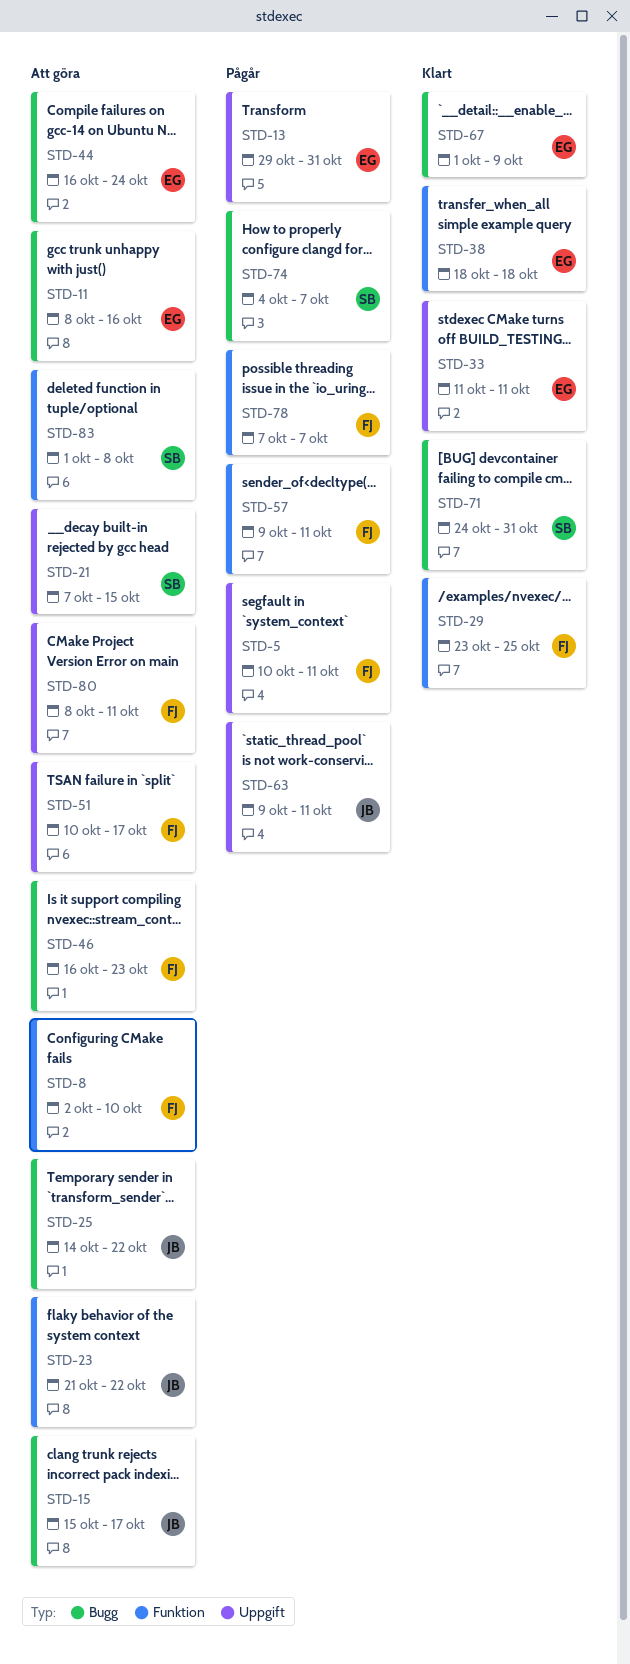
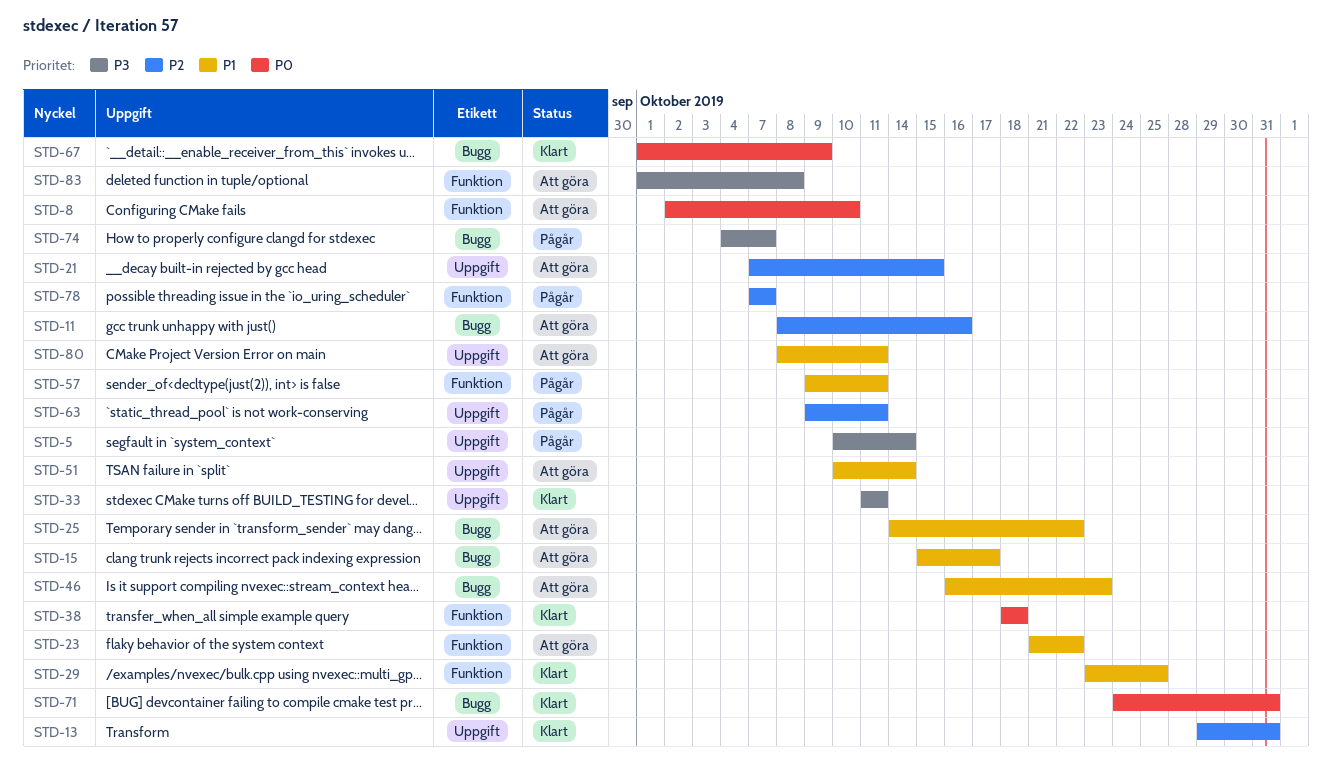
STD-5, due: Oct 11 -> Oct 14
STD-13, status: Pågår -> Klart
STD-44: present -> none
STD-51, due: Oct 17 -> Oct 14

